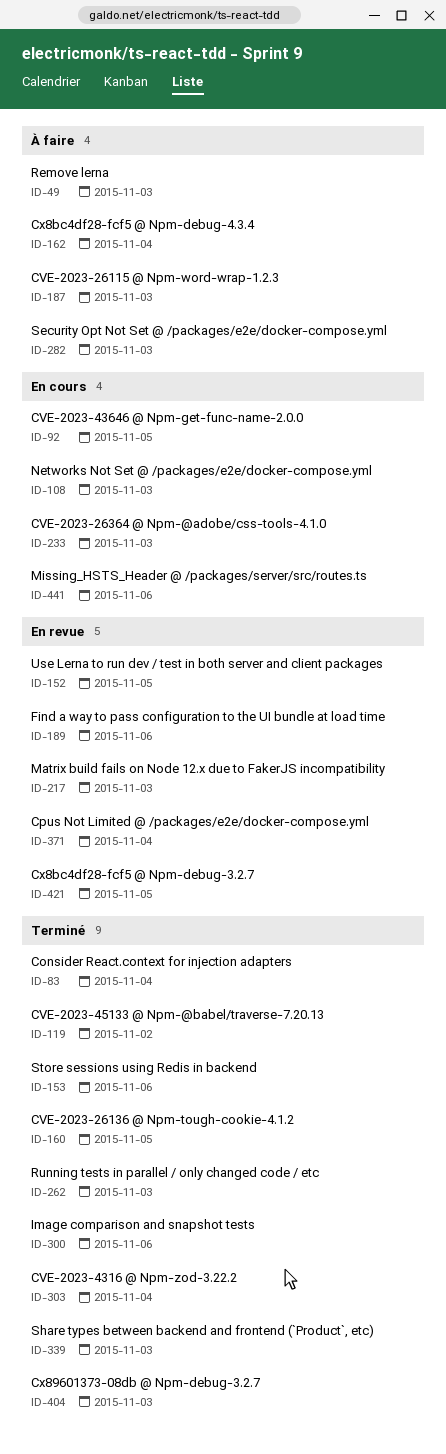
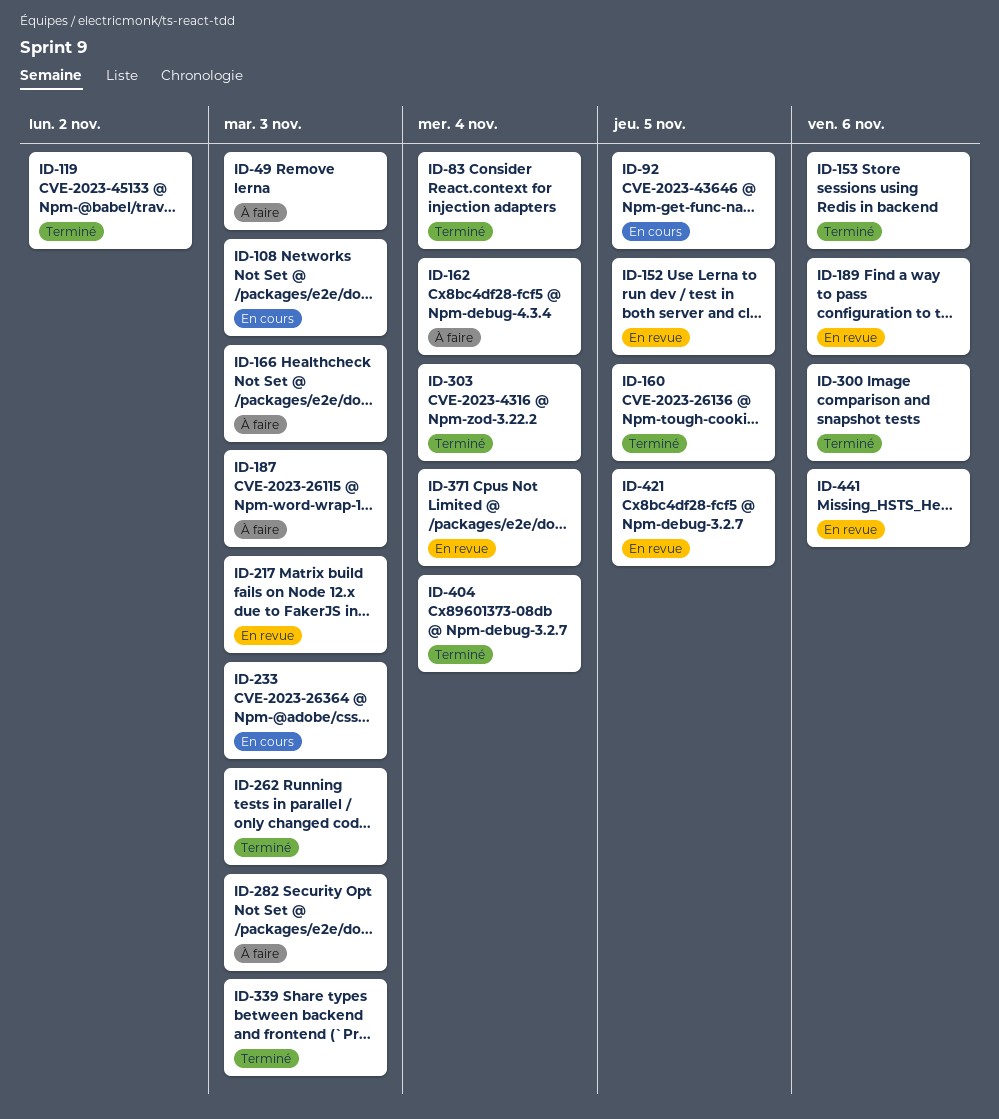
ID-166: none -> present
ID-404, due: Nov 3 -> Nov 4
ID-441, status: En cours -> En revue

